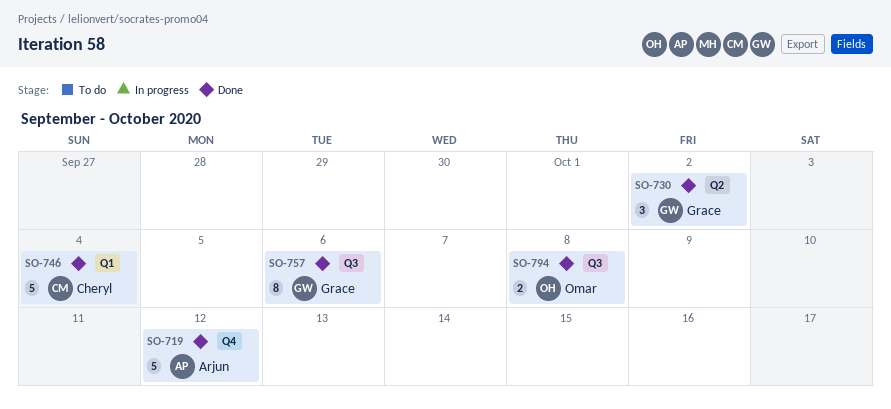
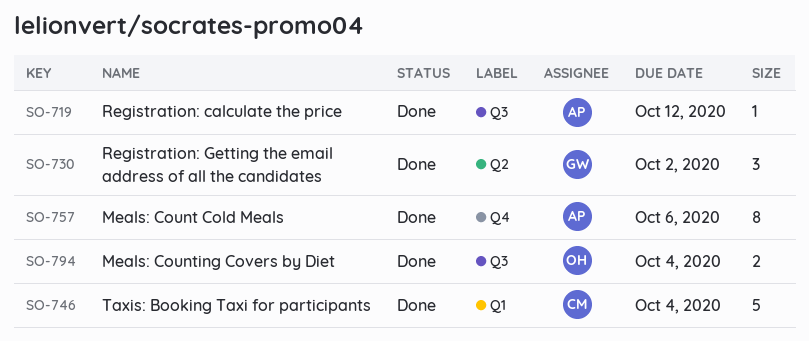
SO-719, label: Q4 -> Q3
SO-719, estimate: 5 -> 1
SO-757, owner: Grace -> Arjun
SO-757, label: Q3 -> Q4
SO-794, due: Oct 8 -> Oct 4

